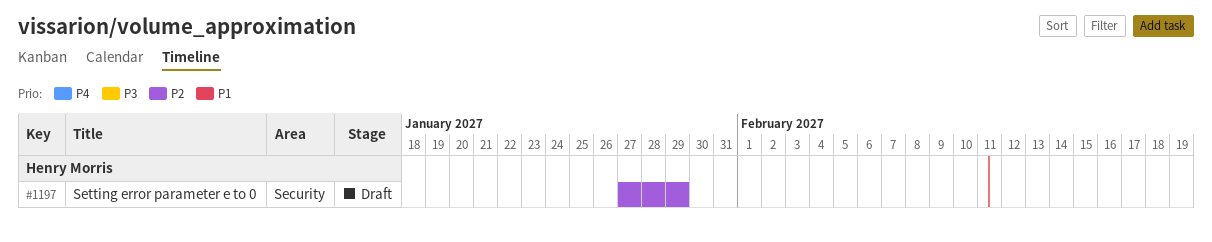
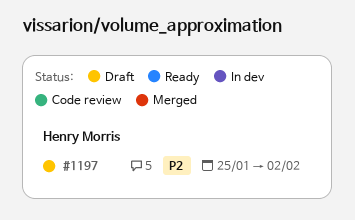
#1197, start: Jan 27 -> Jan 25
#1197, due: Jan 29 -> Feb 2

